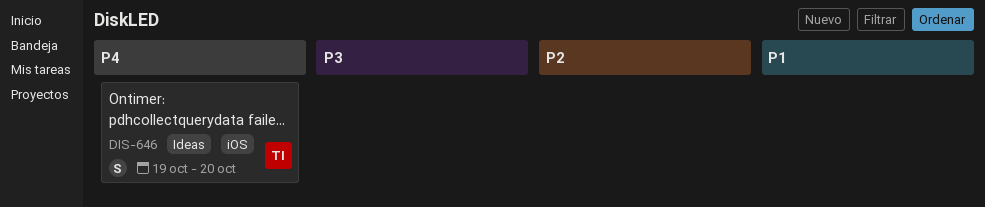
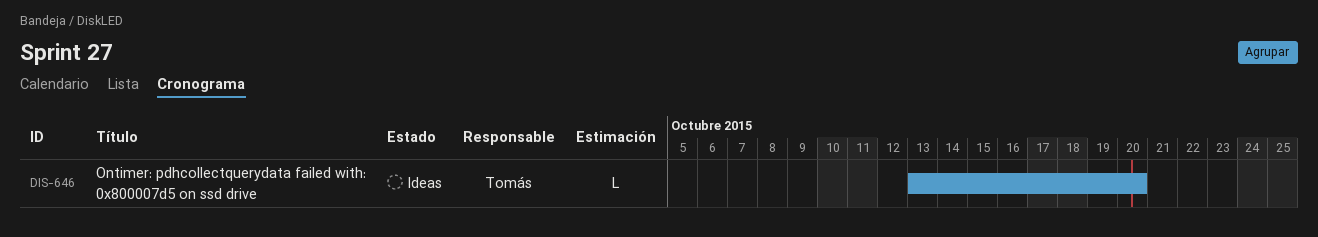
DIS-646, estimate: S -> L
DIS-646, start: Oct 19 -> Oct 13

